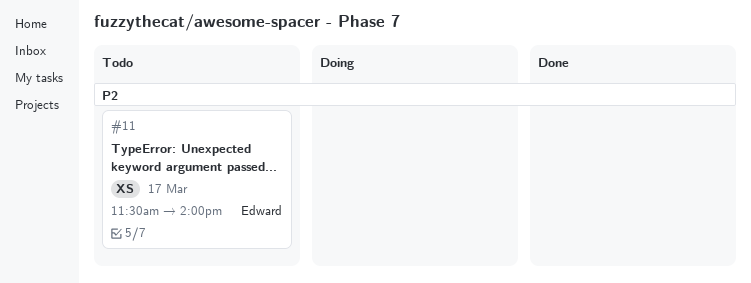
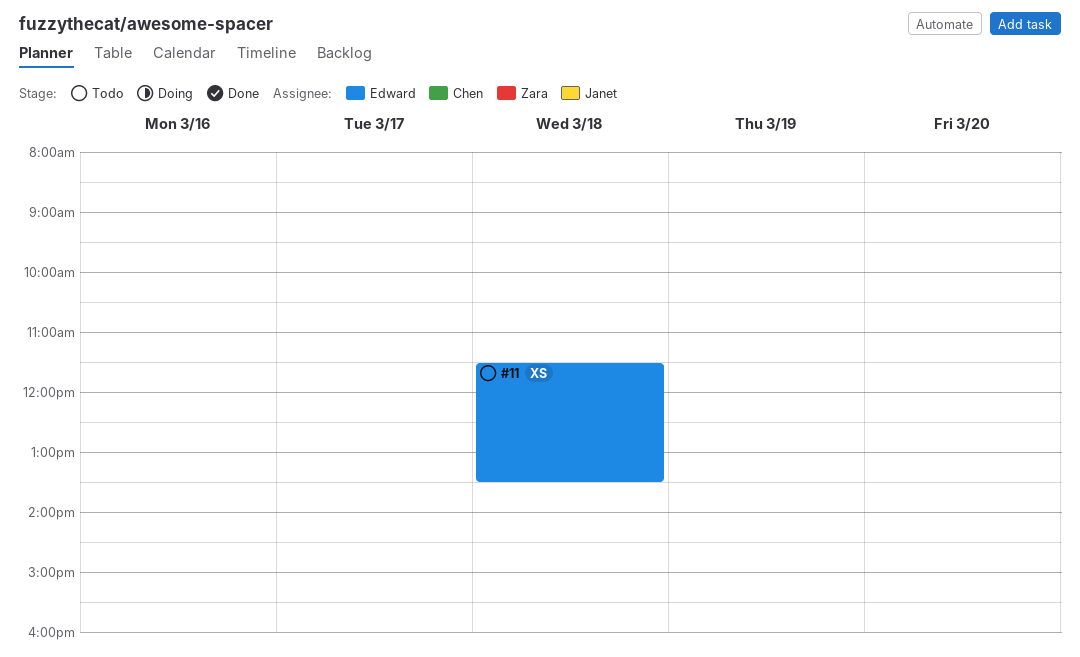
#11, day: Mar 17 -> Mar 18
#11, ends: 14:00 -> 13:30

